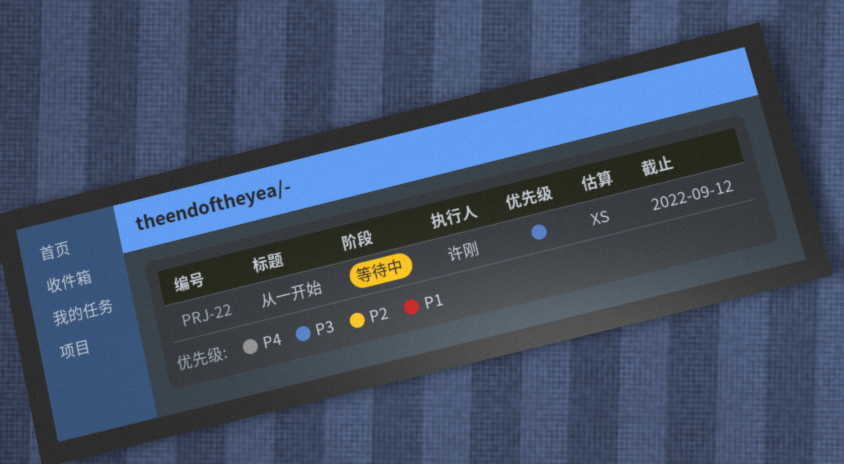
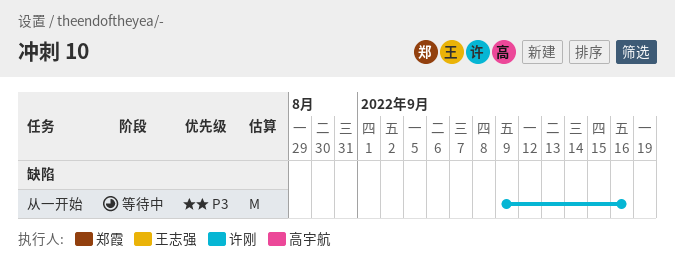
从一开始, estimate: XS -> M
从一开始, due: Sep 12 -> Sep 16

